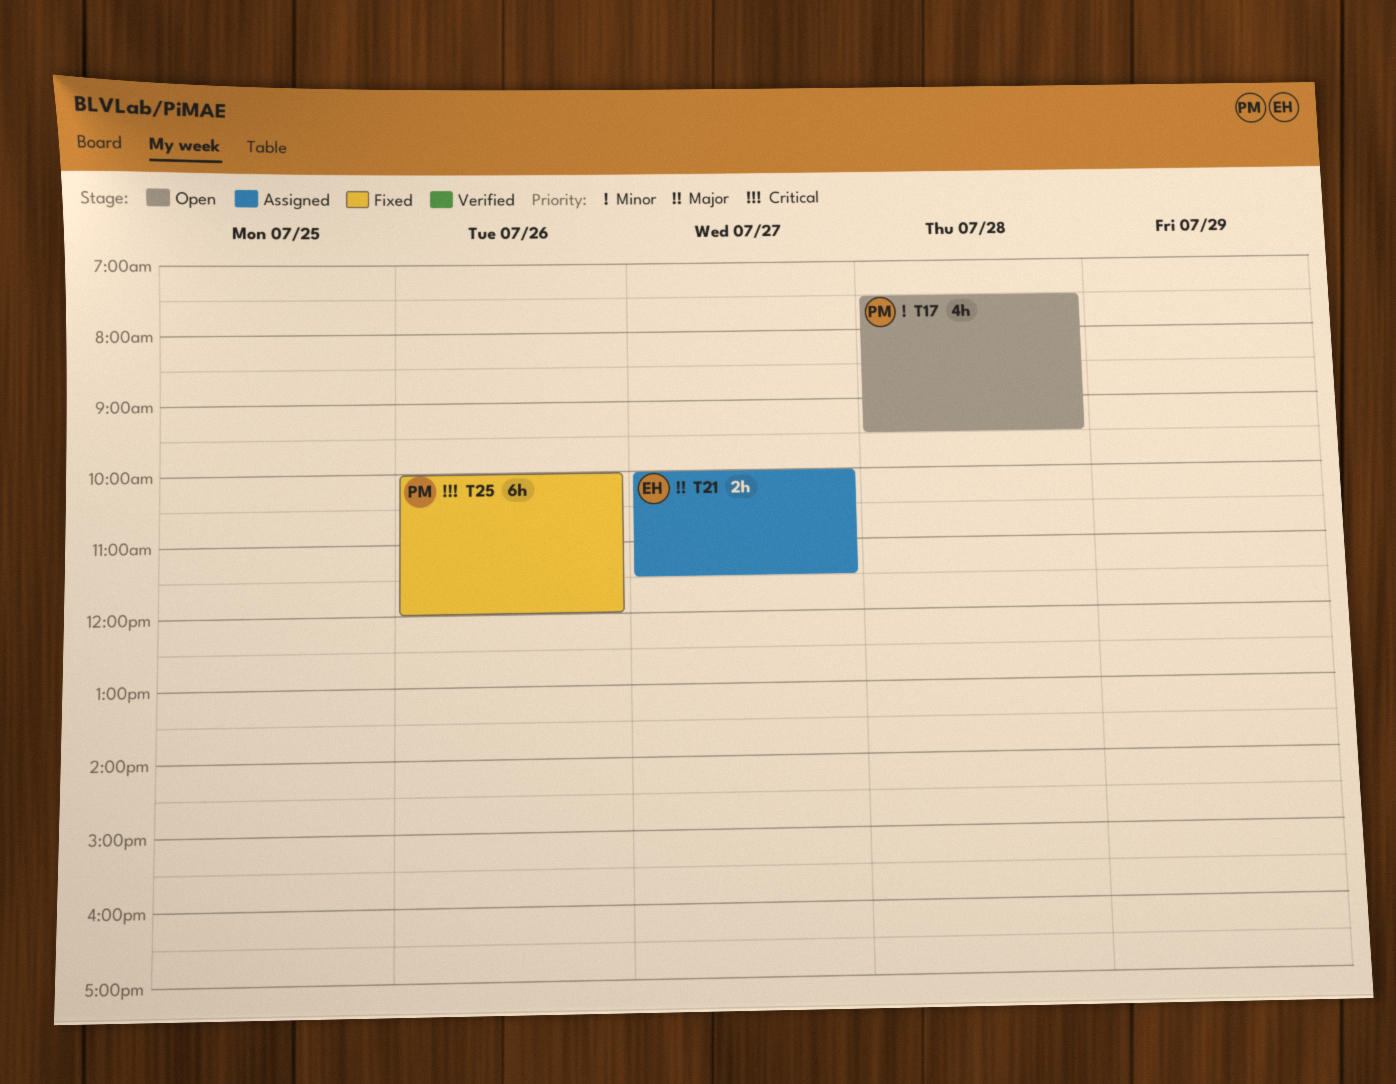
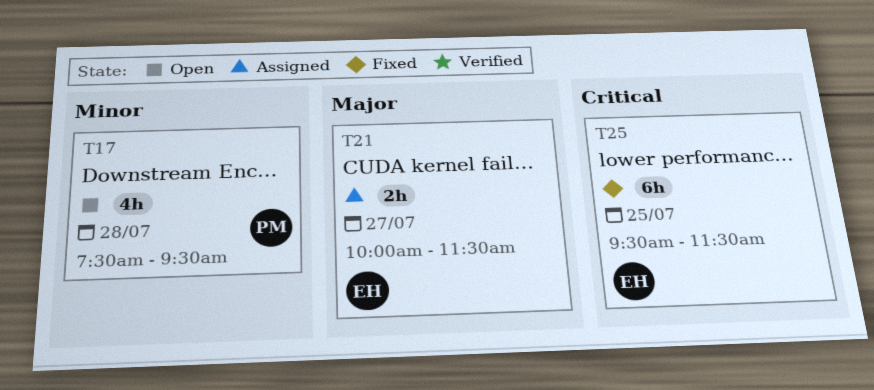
T25, owner: PM -> EH
T25, day: Jul 26 -> Jul 25
T25, begins: 10:00 -> 09:30
T25, ends: 12:00 -> 11:30

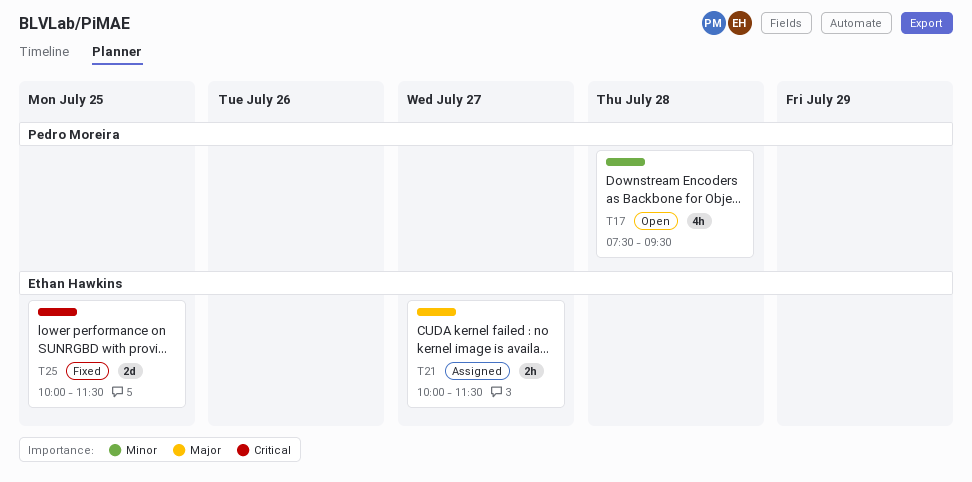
T25, estimate: 6h -> 2d
T25, begins: 09:30 -> 10:00

